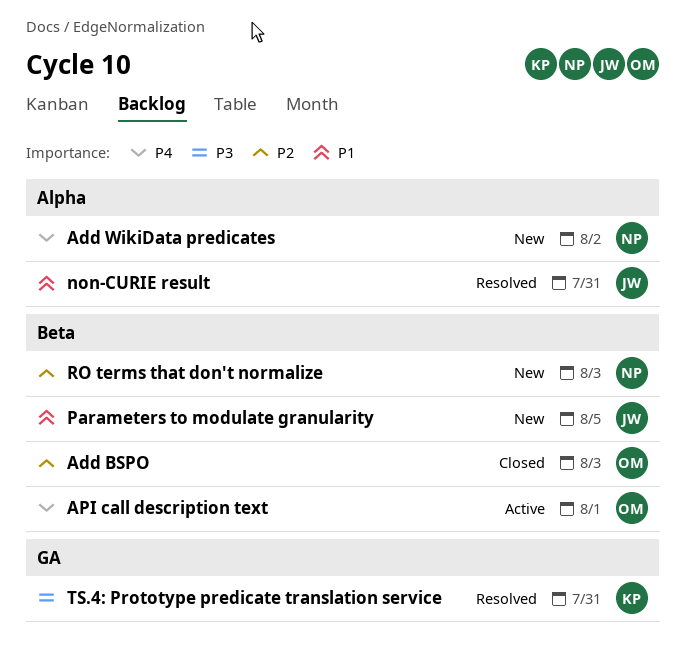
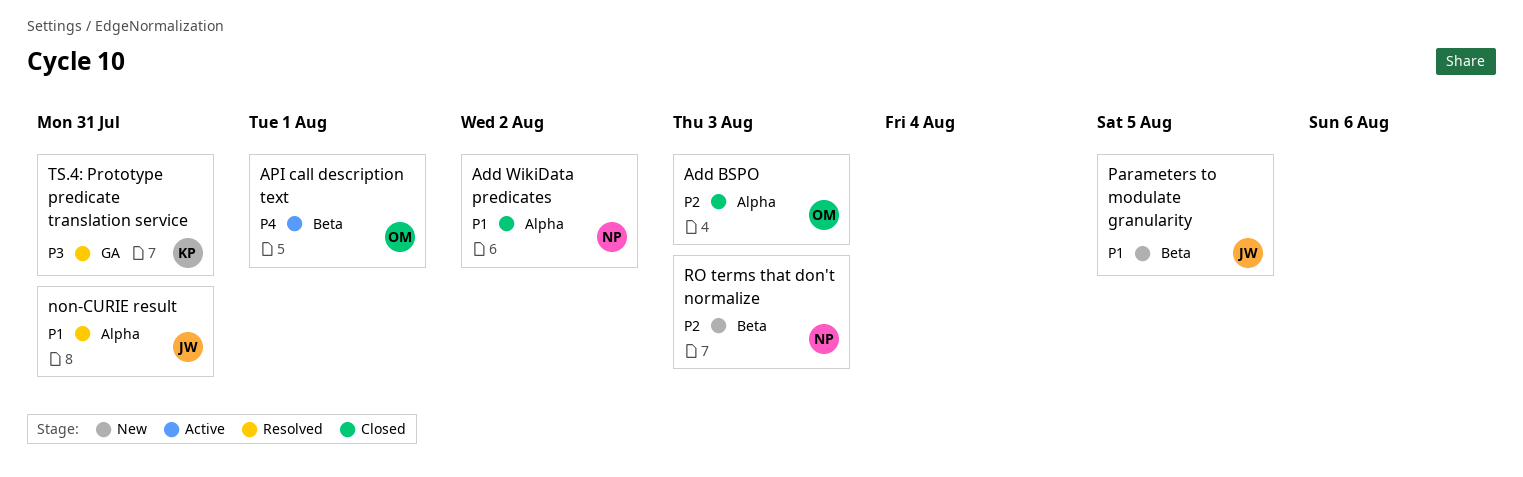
Add BSPO, label: Beta -> Alpha
Add WikiData predicates, status: New -> Closed
Add WikiData predicates, priority: P4 -> P1

